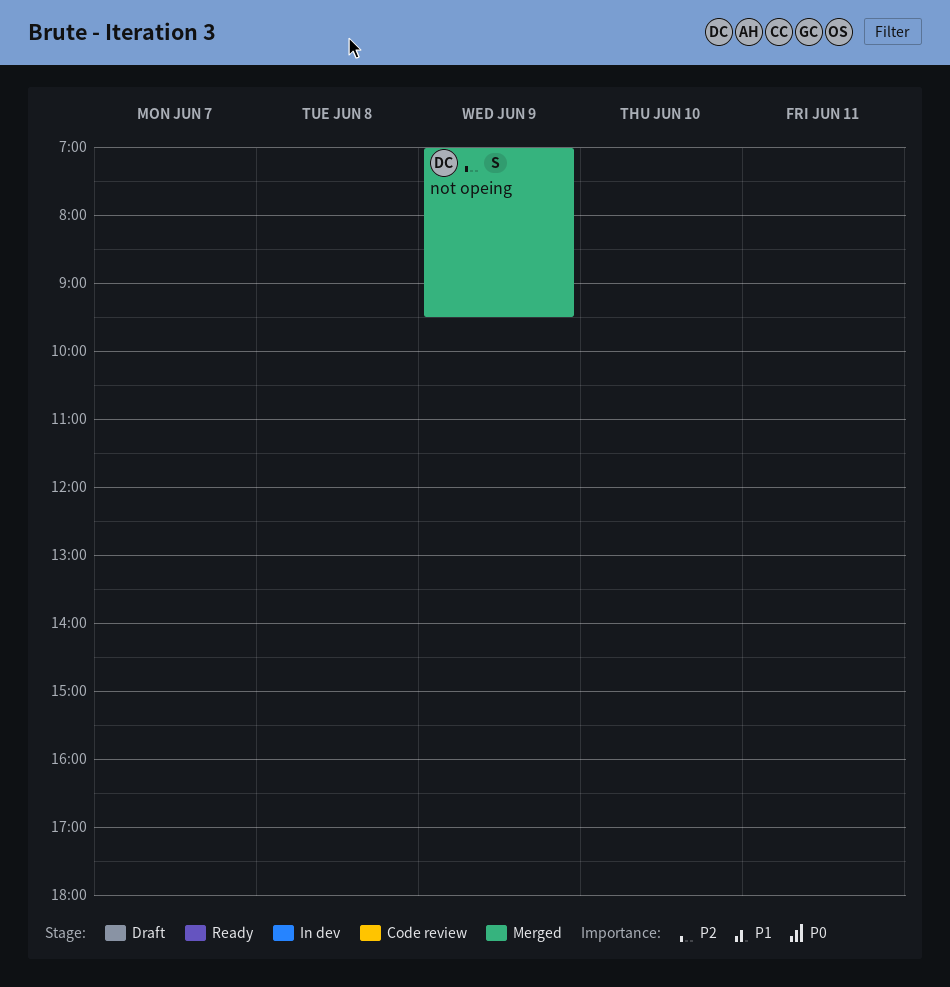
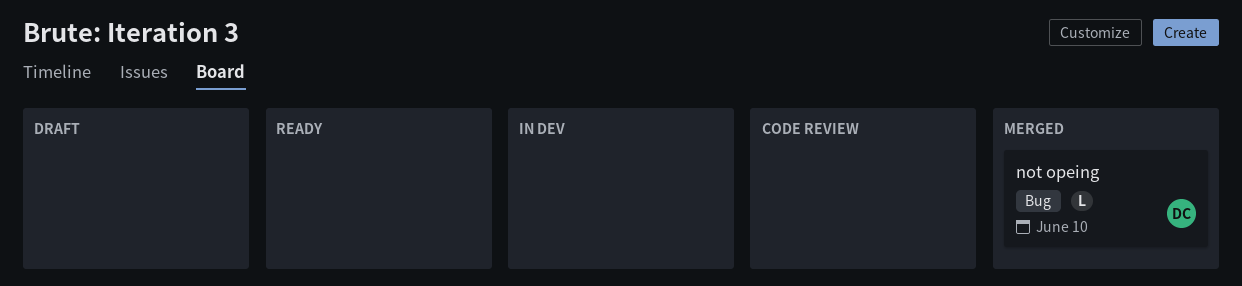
not opeing, estimate: S -> L
not opeing, day: Jun 9 -> Jun 10

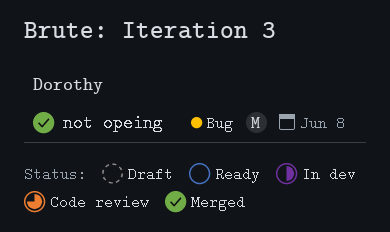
not opeing, estimate: L -> M
not opeing, day: Jun 10 -> Jun 8

